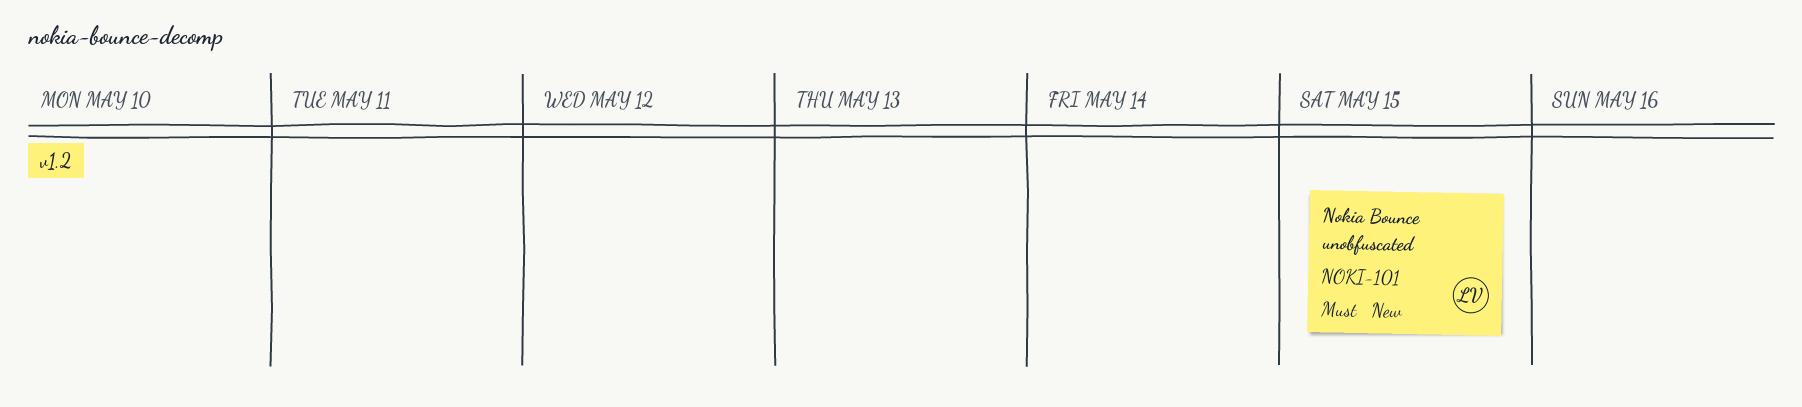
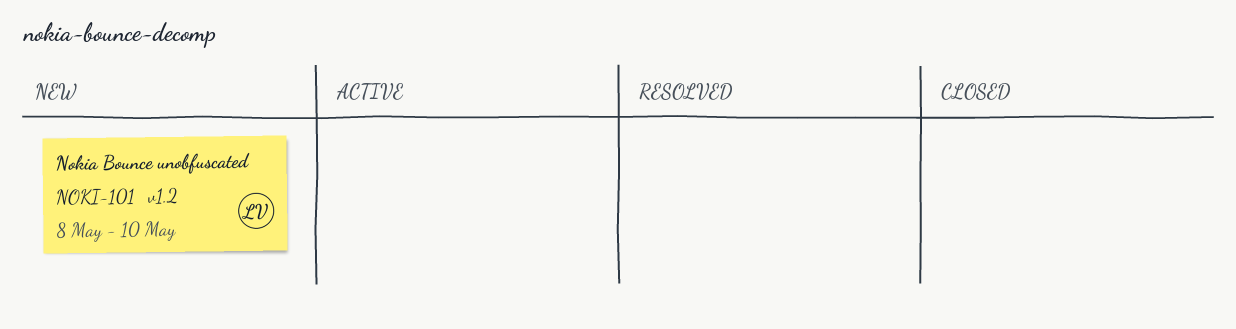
NOKI-101, due: May 15 -> May 10

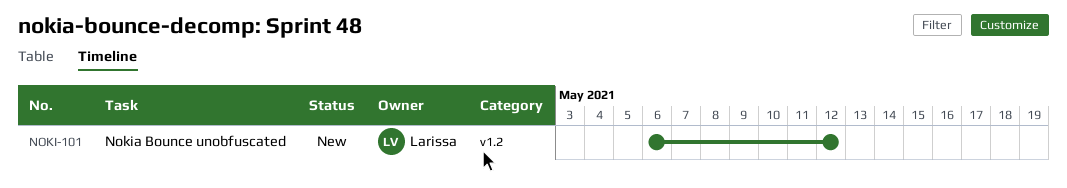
NOKI-101, start: May 8 -> May 6
NOKI-101, due: May 10 -> May 12

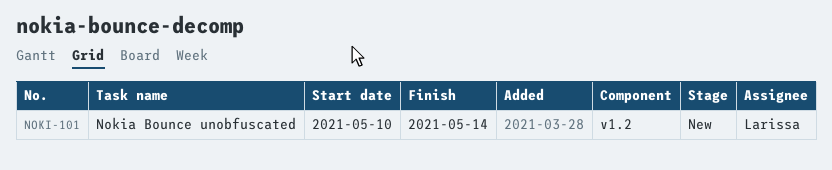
NOKI-101, start: May 6 -> May 10
NOKI-101, due: May 12 -> May 14

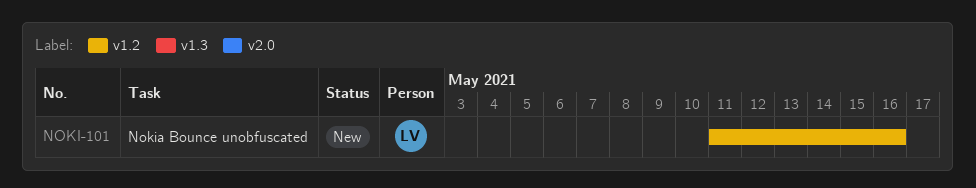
NOKI-101, start: May 10 -> May 11
NOKI-101, due: May 14 -> May 16

